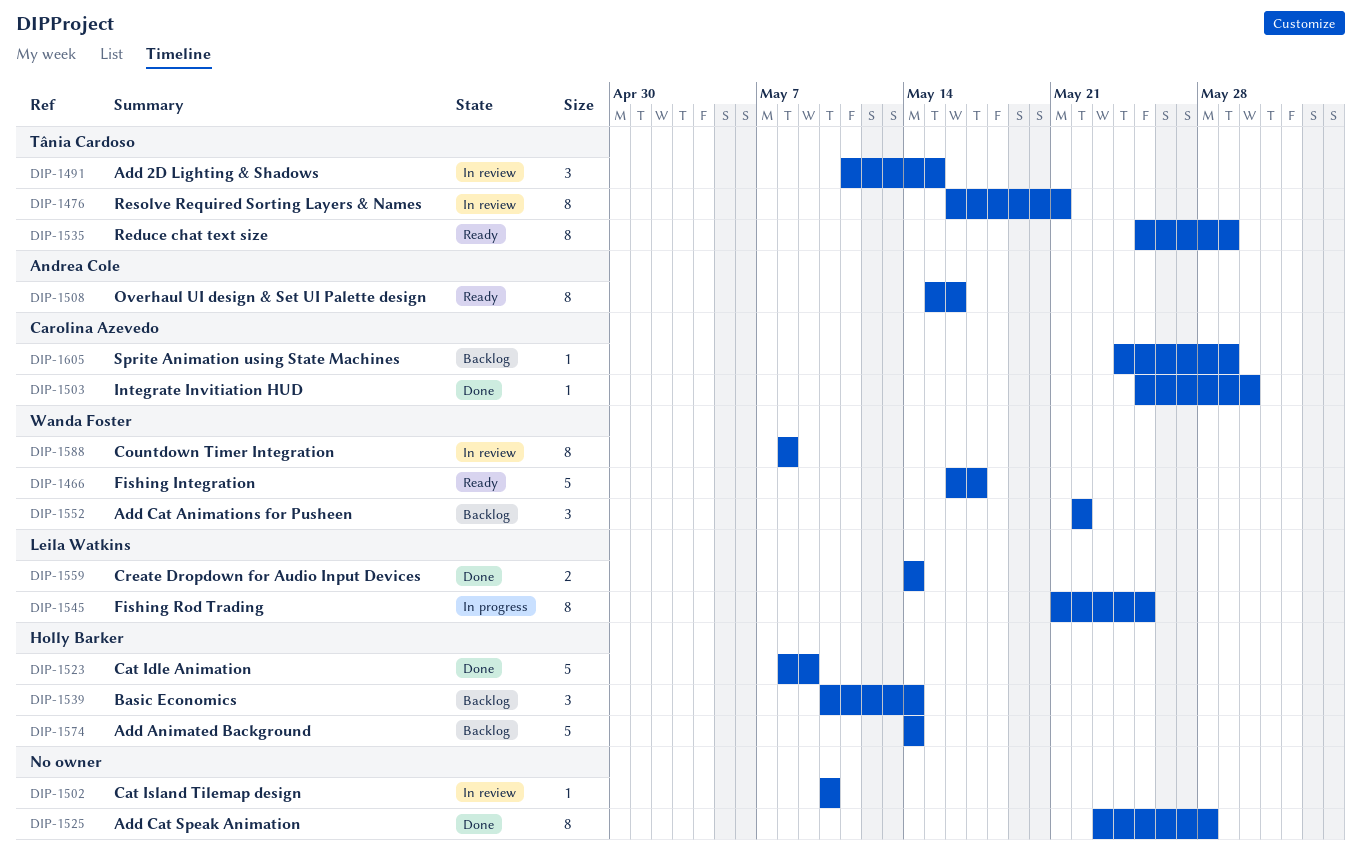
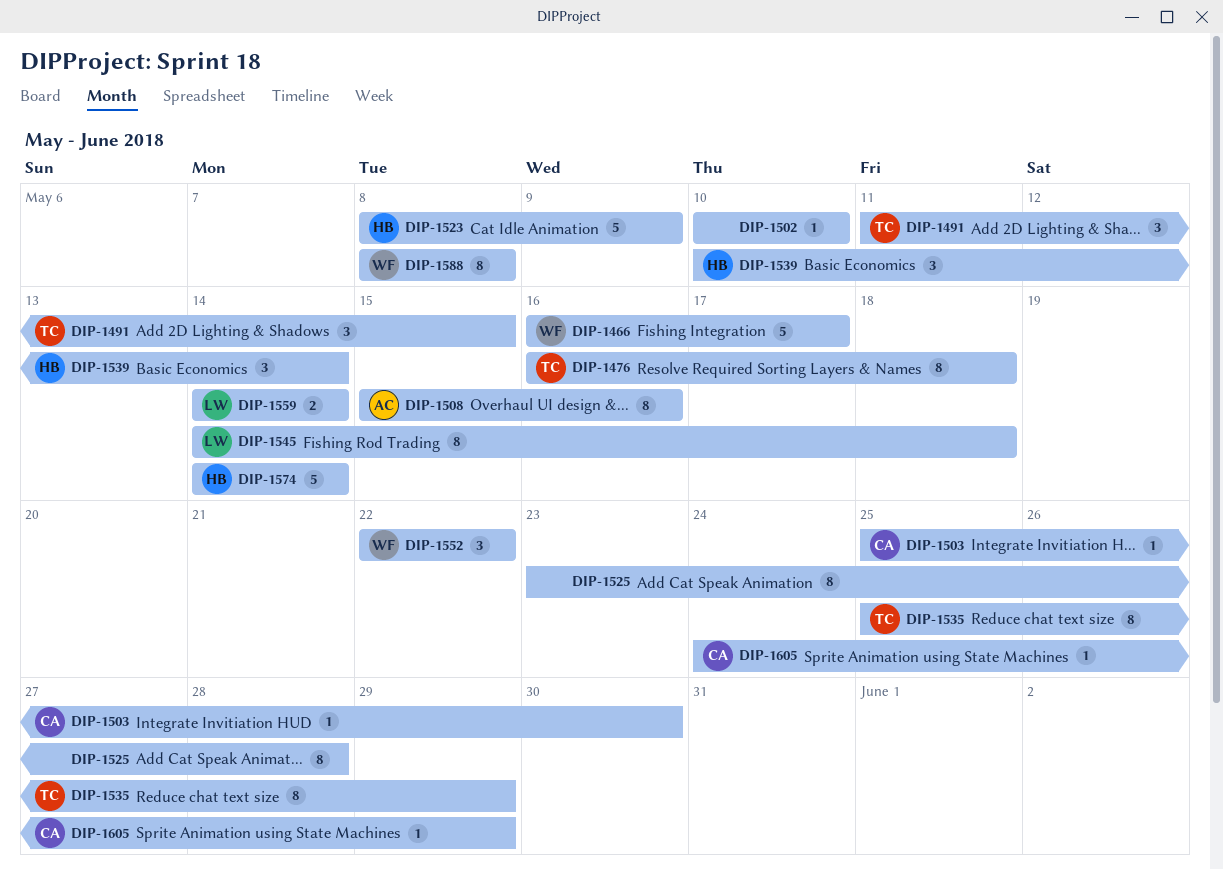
DIP-1476, due: May 21 -> May 18
DIP-1545, start: May 21 -> May 14
DIP-1545, due: May 25 -> May 18

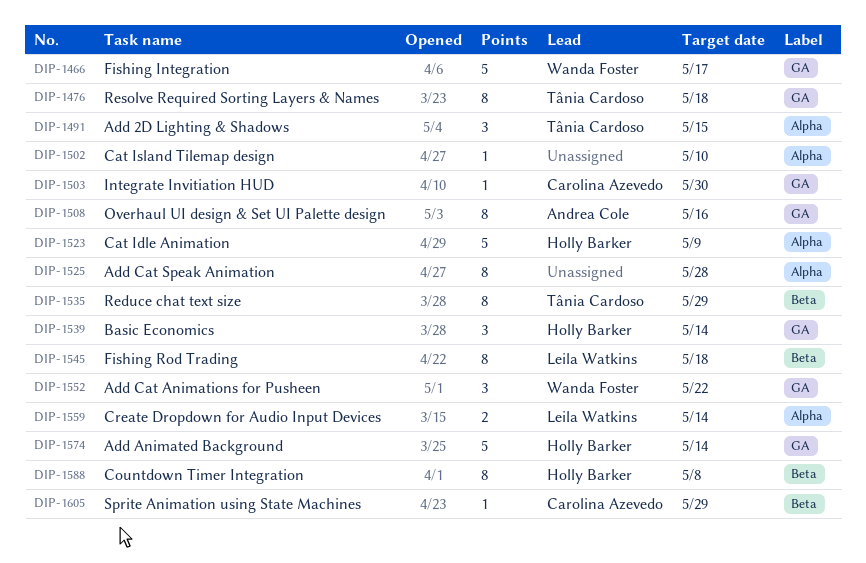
DIP-1588, owner: Wanda Foster -> Holly Barker

